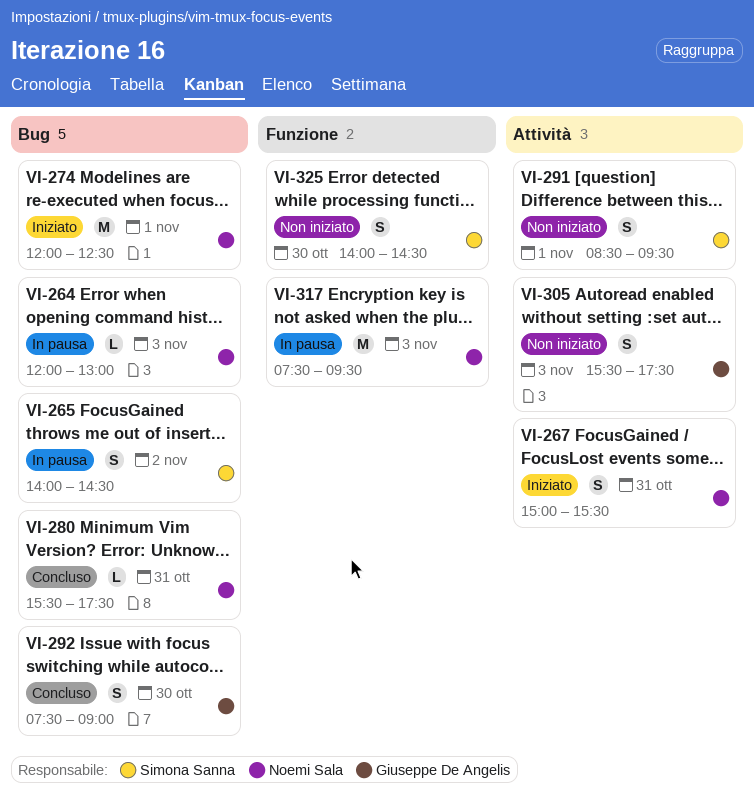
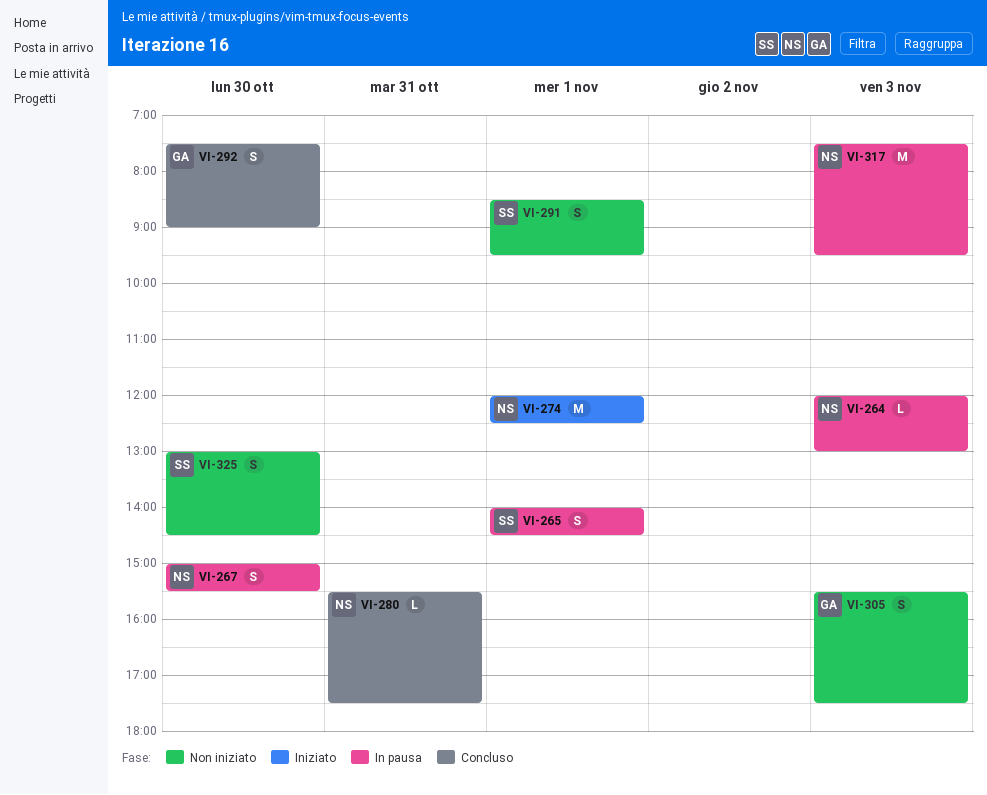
VI-265, day: Nov 2 -> Nov 1
VI-267, status: Iniziato -> In pausa
VI-267, day: Oct 31 -> Oct 30
VI-325, begins: 14:00 -> 13:00

